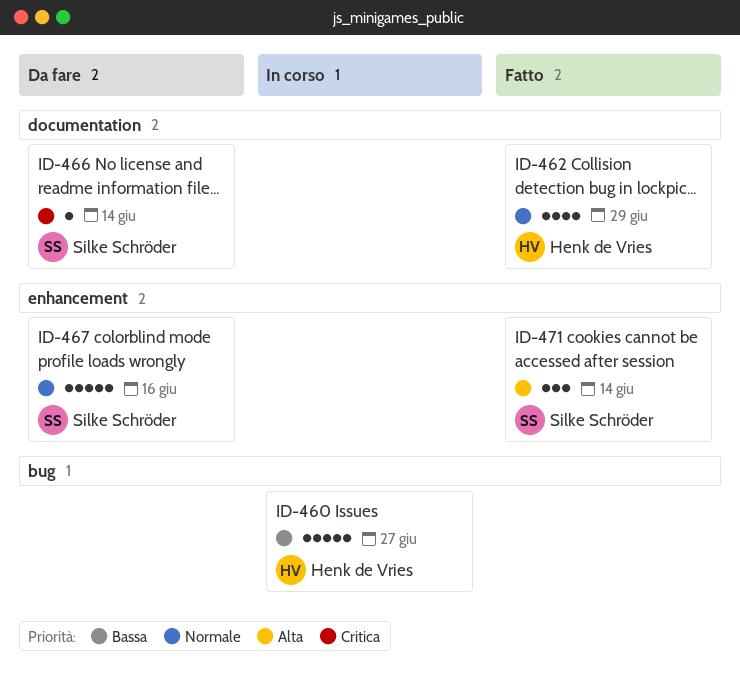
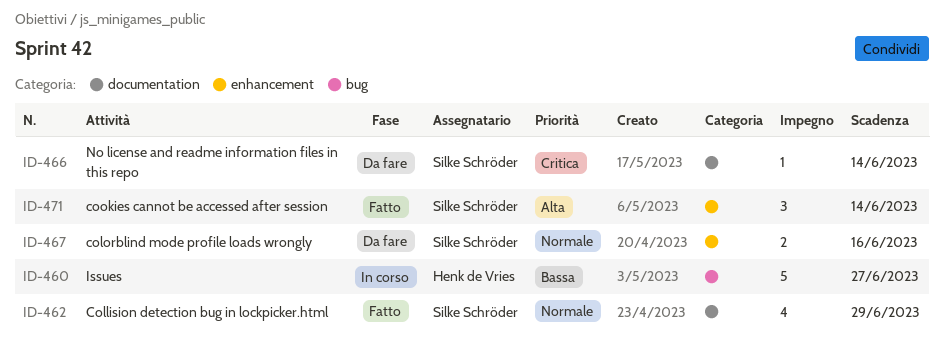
ID-462, owner: Henk de Vries -> Silke Schröder
ID-467, estimate: 5 -> 2

